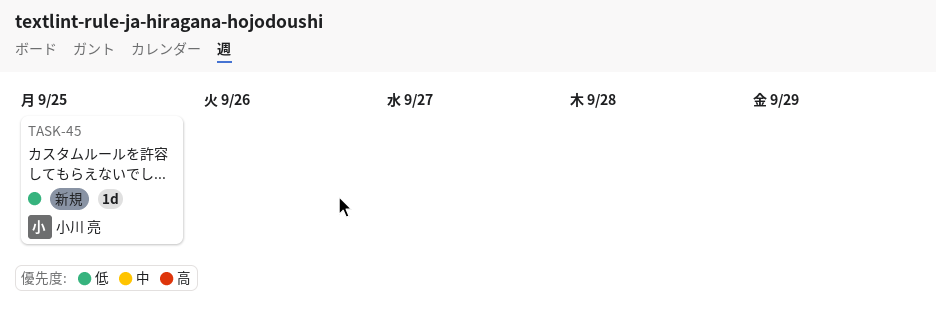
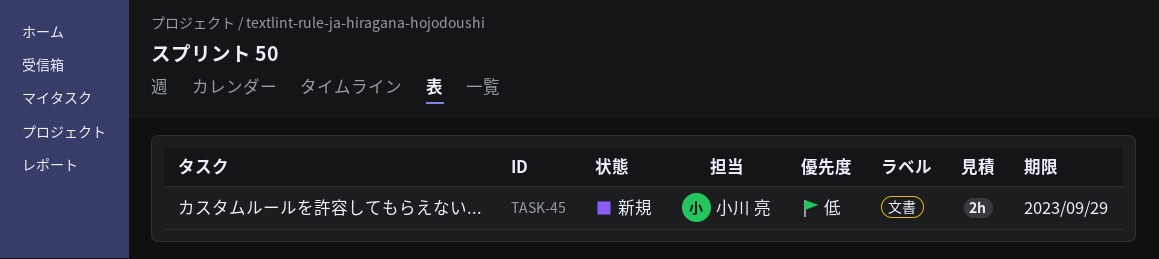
TASK-45, estimate: 1d -> 2h
TASK-45, due: Sep 25 -> Sep 29

